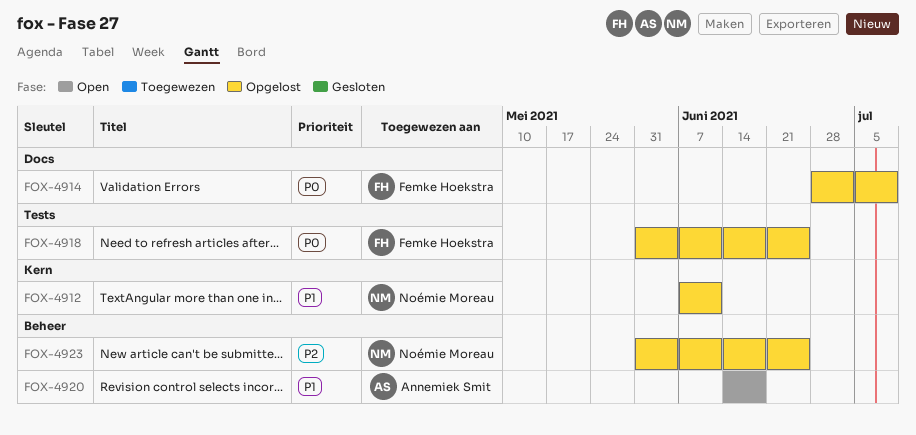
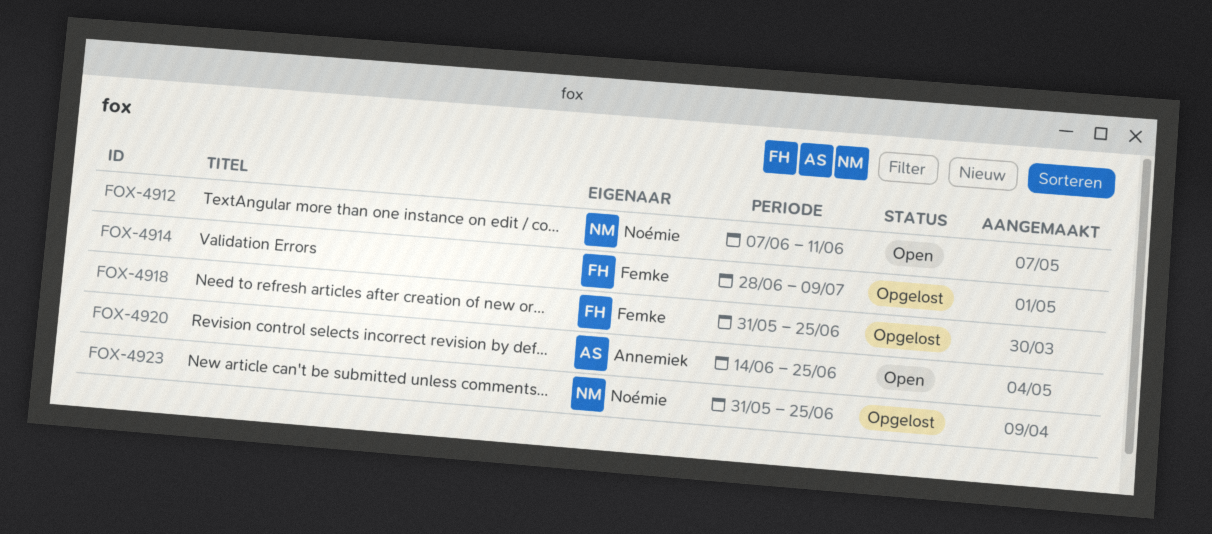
FOX-4912, status: Opgelost -> Open
FOX-4920, due: Jun 18 -> Jun 25

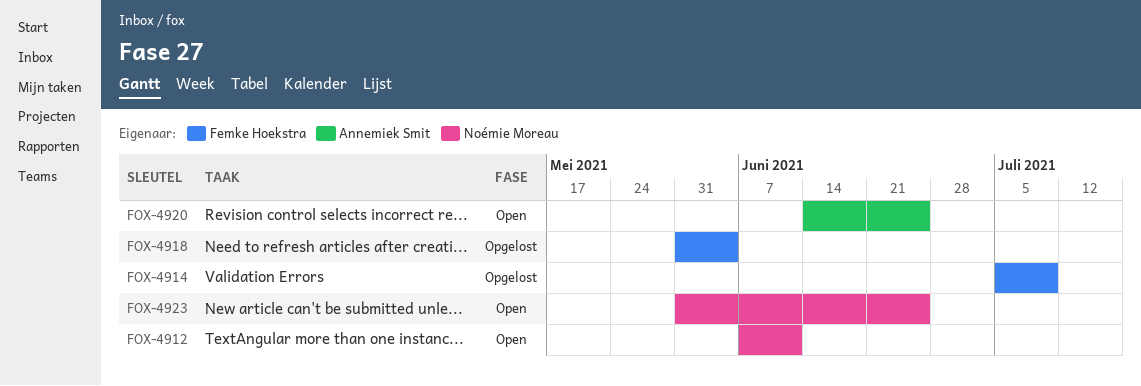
FOX-4914, start: Jun 28 -> Jul 5
FOX-4918, due: Jun 25 -> Jun 4
FOX-4923, status: Opgelost -> Open

